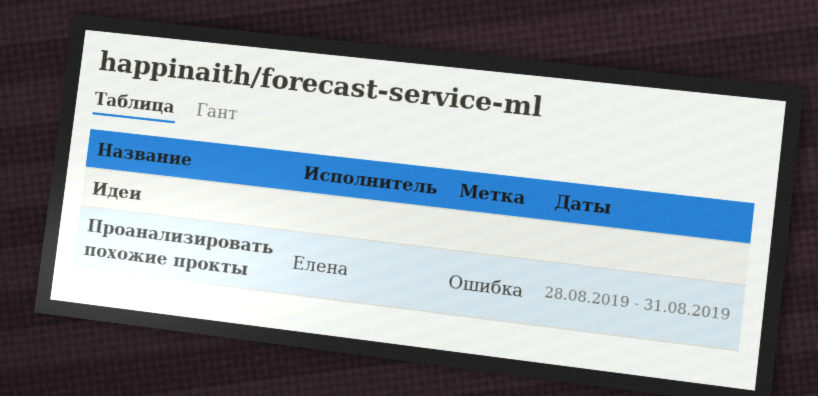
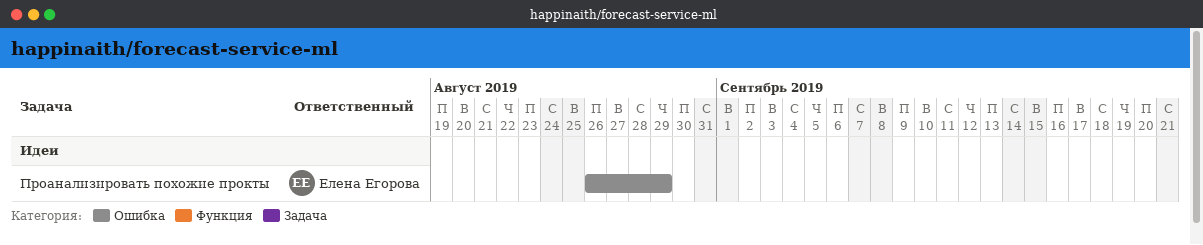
Проанализировать похожие прокты, start: Aug 28 -> Aug 26
Проанализировать похожие прокты, due: Aug 31 -> Aug 29

